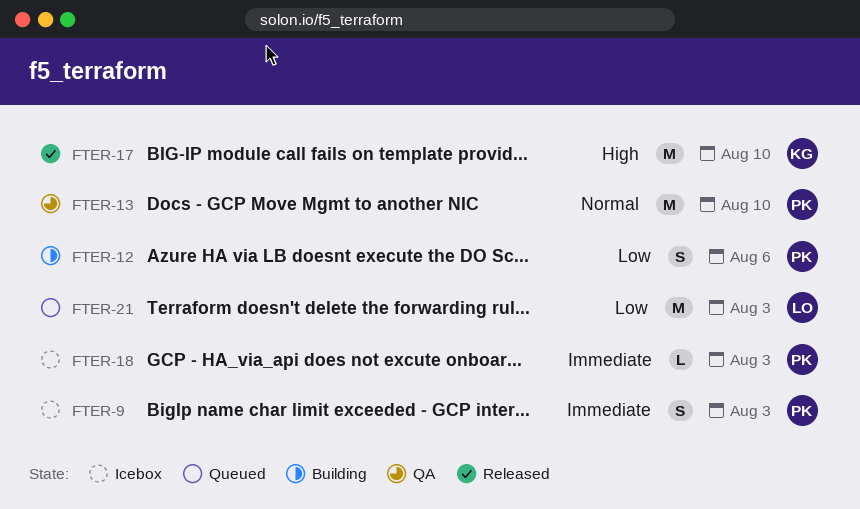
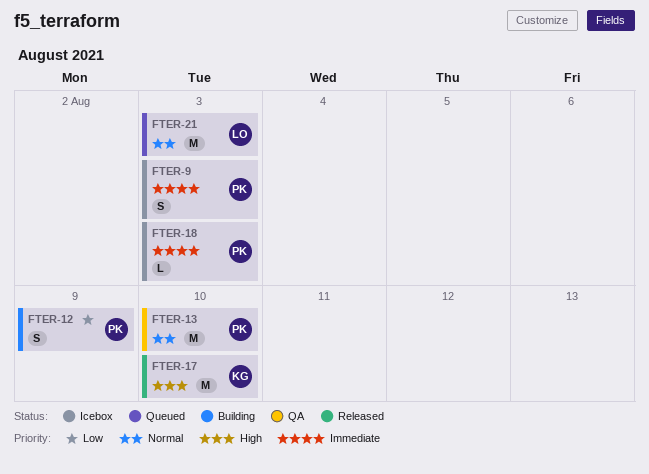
FTER-12, due: Aug 6 -> Aug 9
FTER-21, priority: Low -> Normal

